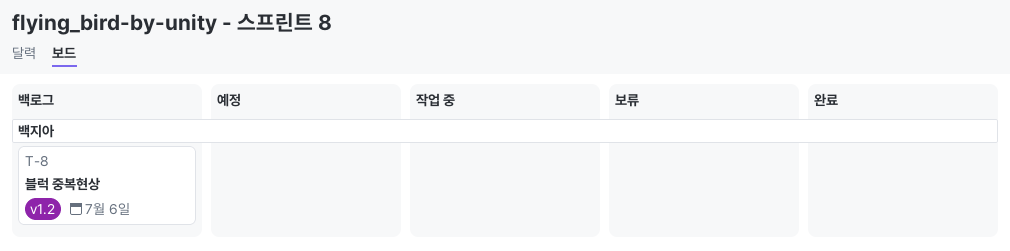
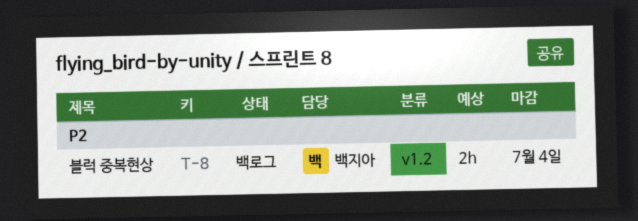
T-8, due: Jul 6 -> Jul 4

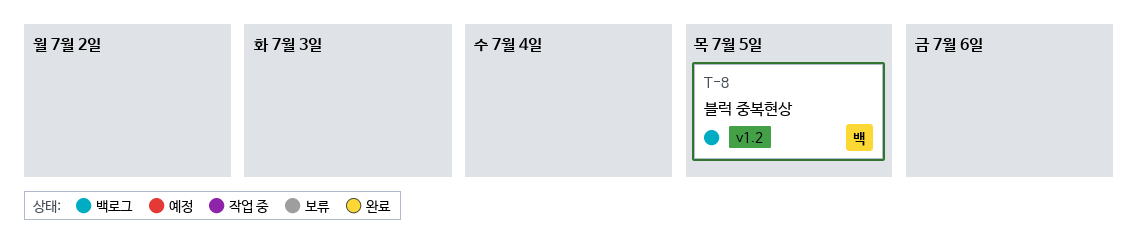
T-8, due: Jul 4 -> Jul 5

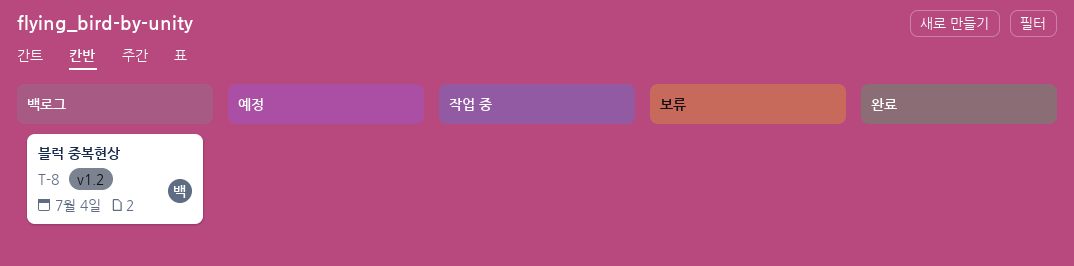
T-8, due: Jul 5 -> Jul 4

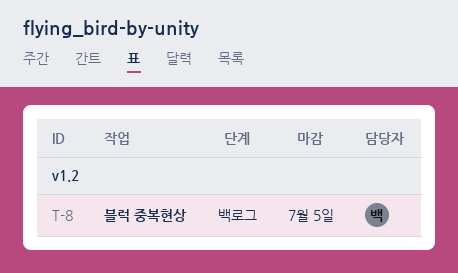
T-8, due: Jul 4 -> Jul 5

